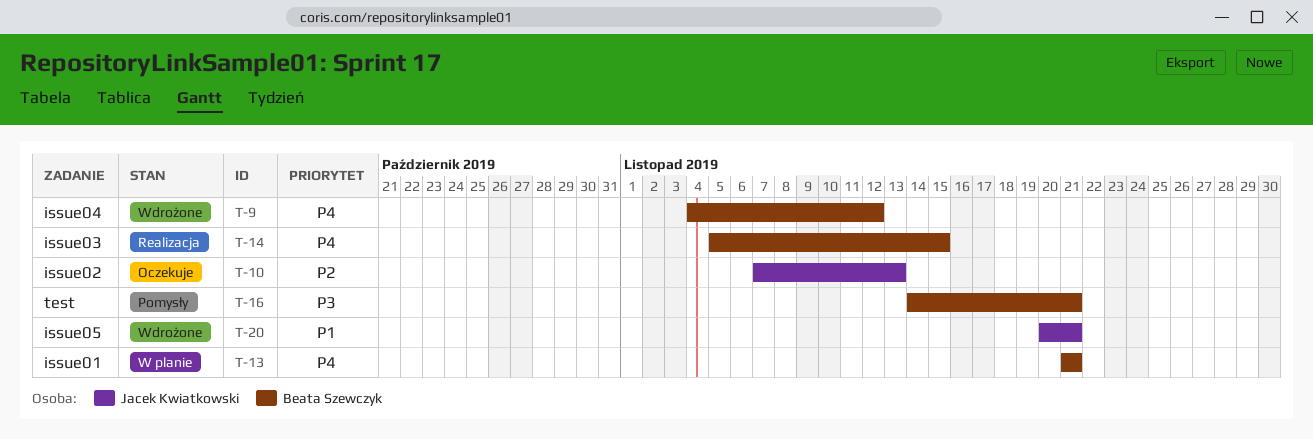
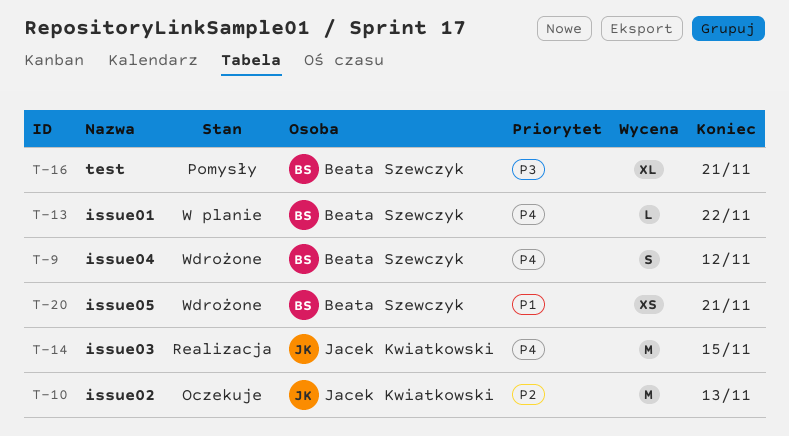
T-13, due: Nov 21 -> Nov 22
T-14, owner: Beata Szewczyk -> Jacek Kwiatkowski
T-20, owner: Jacek Kwiatkowski -> Beata Szewczyk

